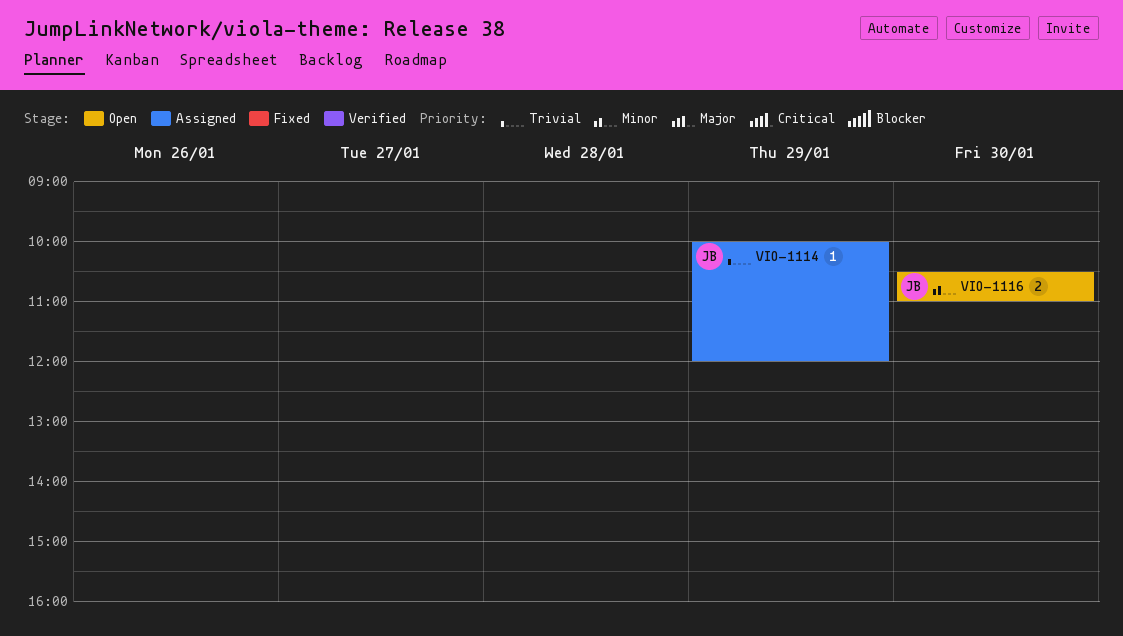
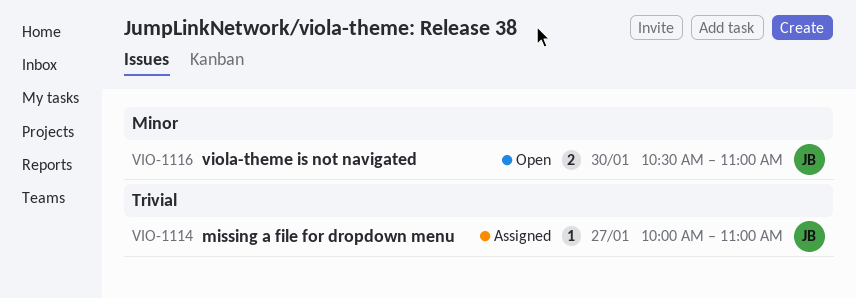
VIO-1114, day: Jan 29 -> Jan 27
VIO-1114, ends: 12:00 -> 11:00

